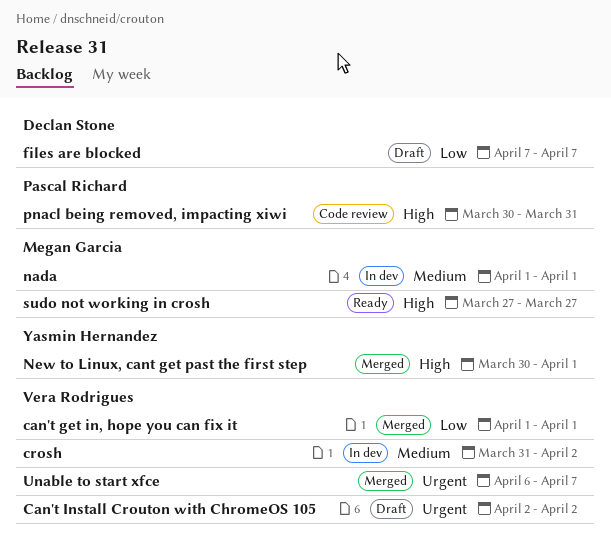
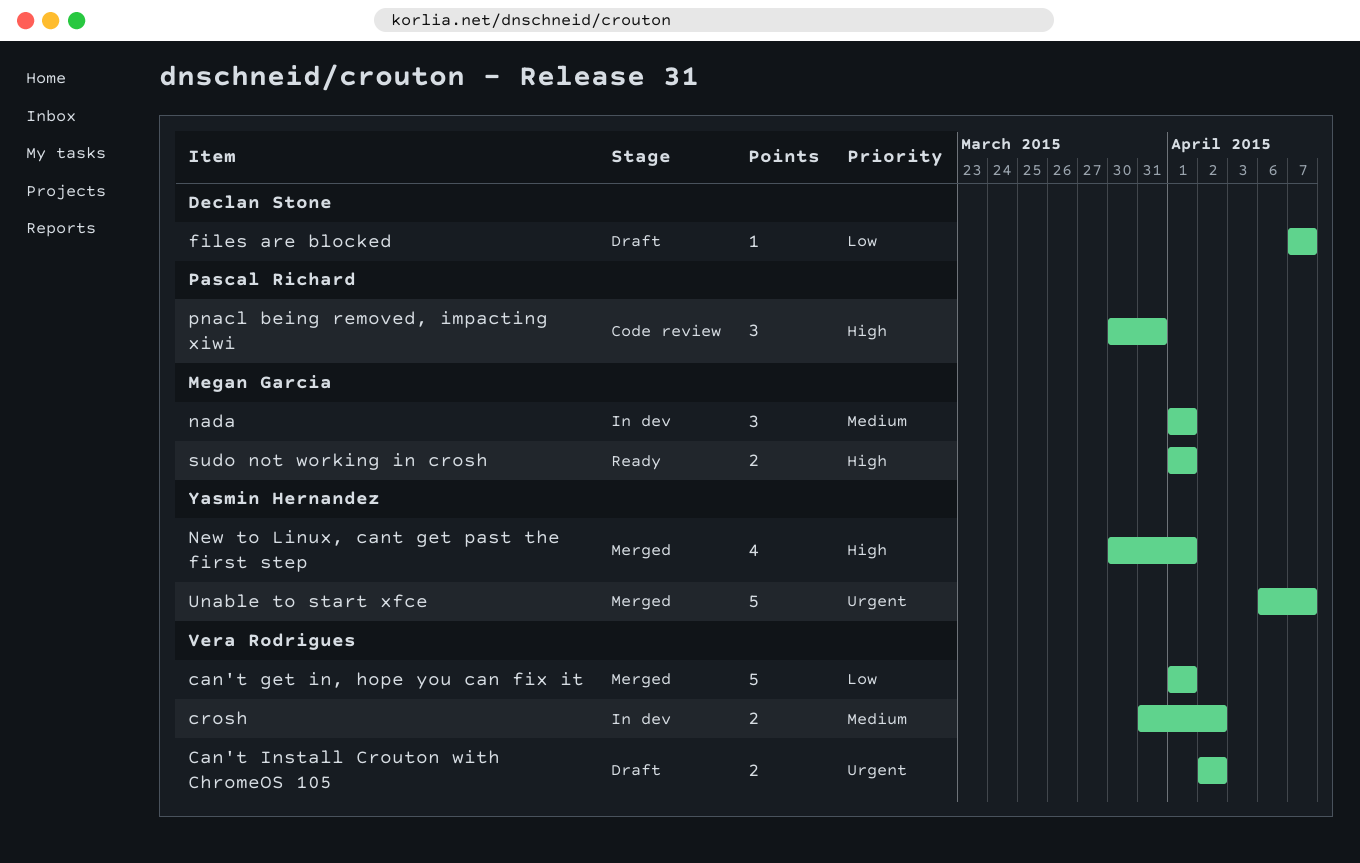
sudo not working in crosh, start: Mar 27 -> Apr 1
sudo not working in crosh, due: Mar 27 -> Apr 1
Unable to start xfce, owner: Vera Rodrigues -> Yasmin Hernandez

